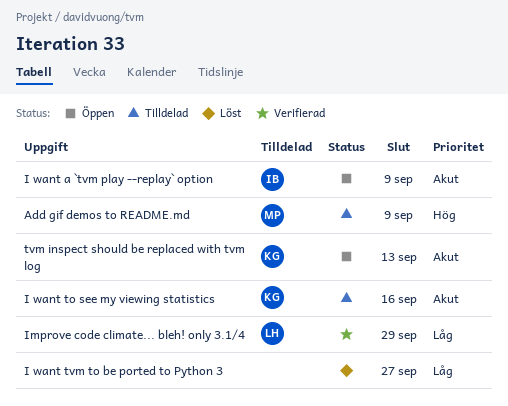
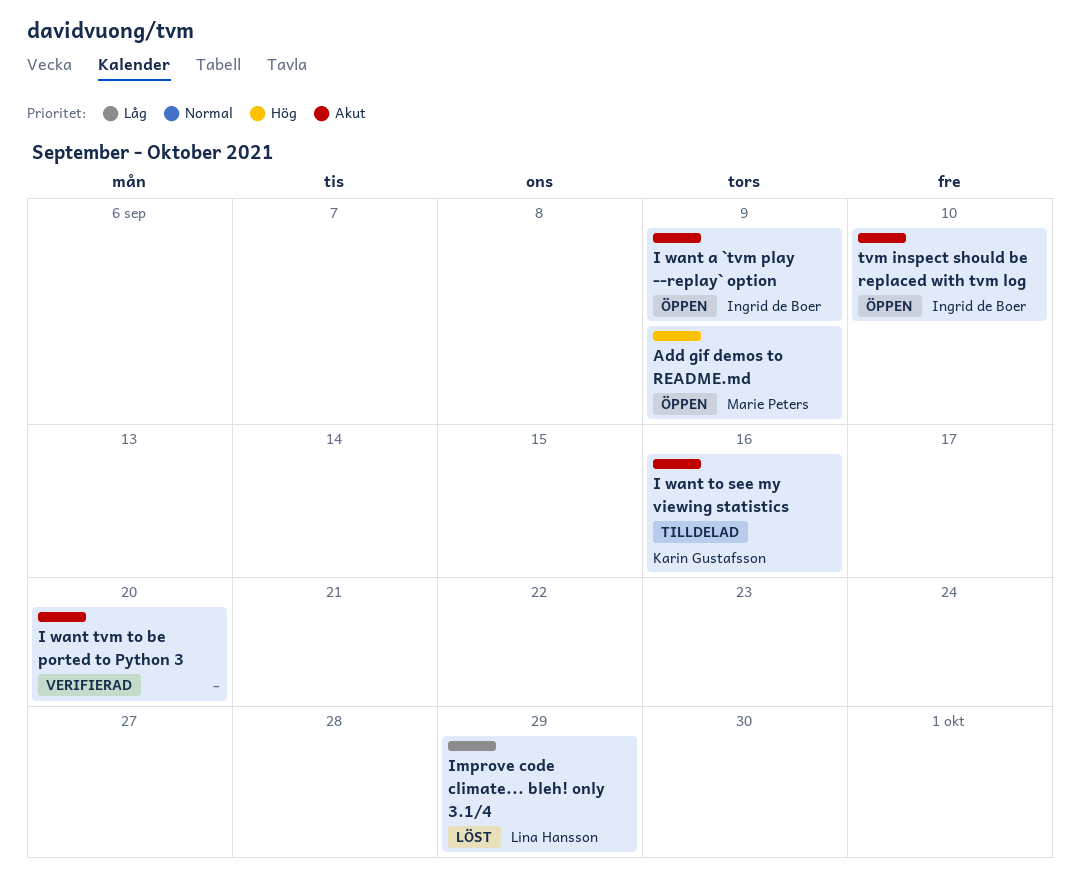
Add gif demos to README.md, status: Tilldelad -> Öppen
I want tvm to be ported to Python 3, status: Löst -> Verifierad
I want tvm to be ported to Python 3, priority: Låg -> Akut
I want tvm to be ported to Python 3, due: Sep 27 -> Sep 20
Improve code climate... bleh! only 3.1/4, status: Verifierad -> Löst
tvm inspect should be replaced with tvm log, owner: Karin Gustafsson -> Ingrid de Boer
tvm inspect should be replaced with tvm log, due: Sep 13 -> Sep 10

